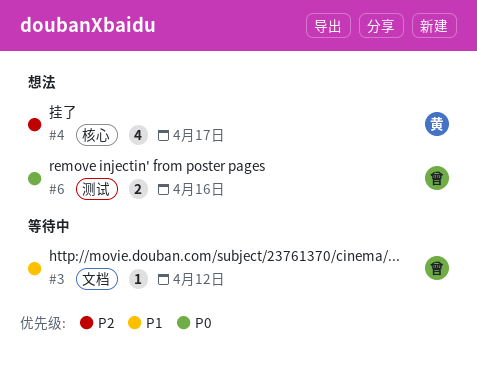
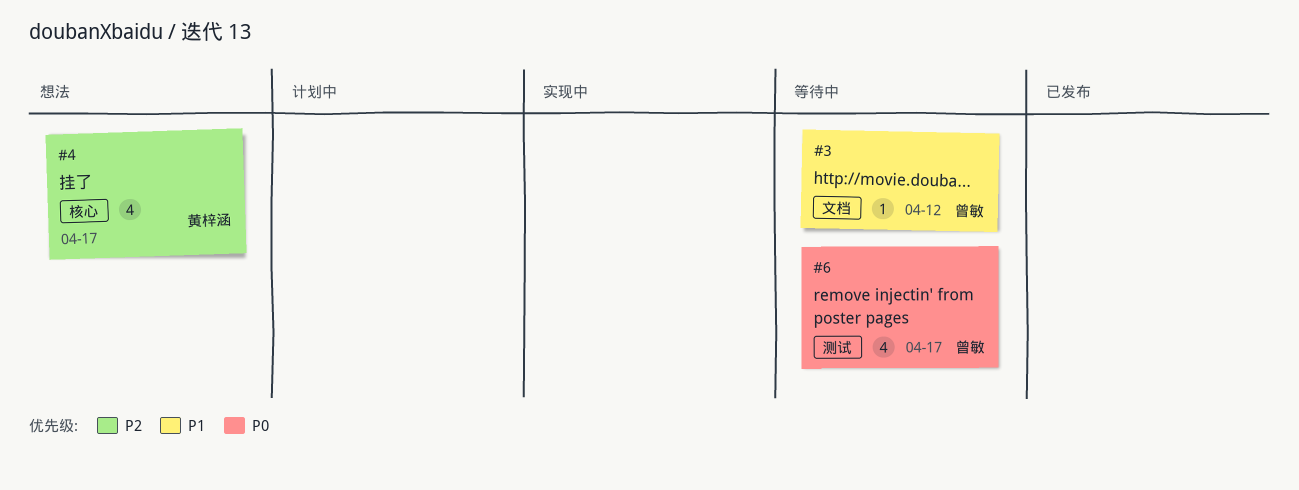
#6, status: 想法 -> 等待中
#6, estimate: 2 -> 4
#6, due: Apr 16 -> Apr 17

